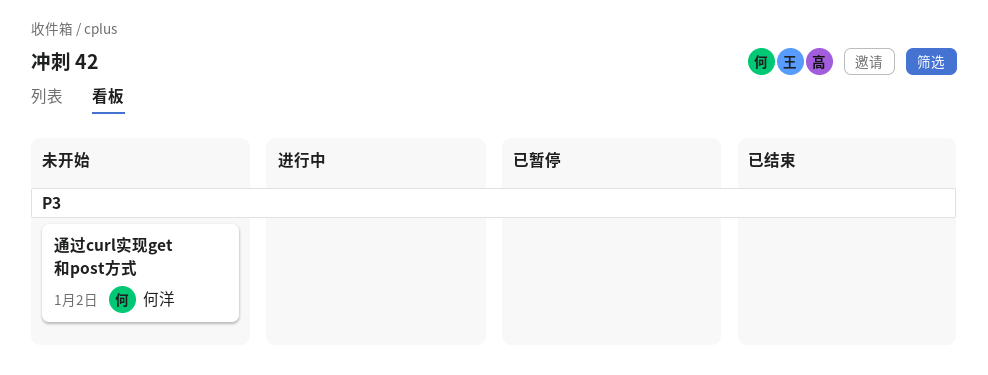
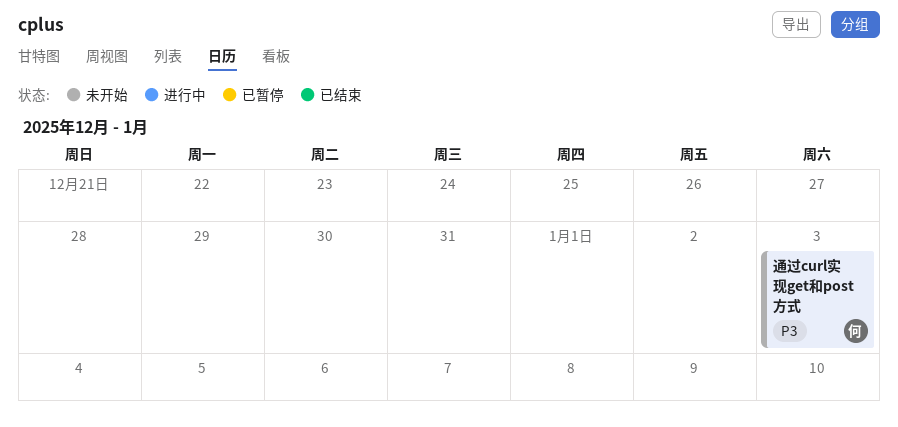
通过curl实现get和post方式, due: Jan 2 -> Jan 3

